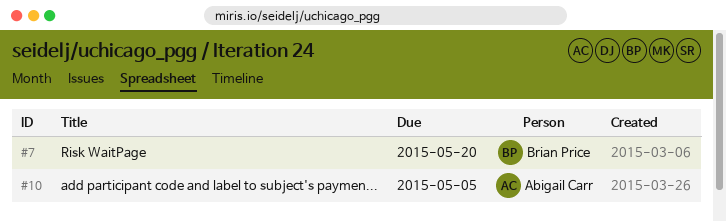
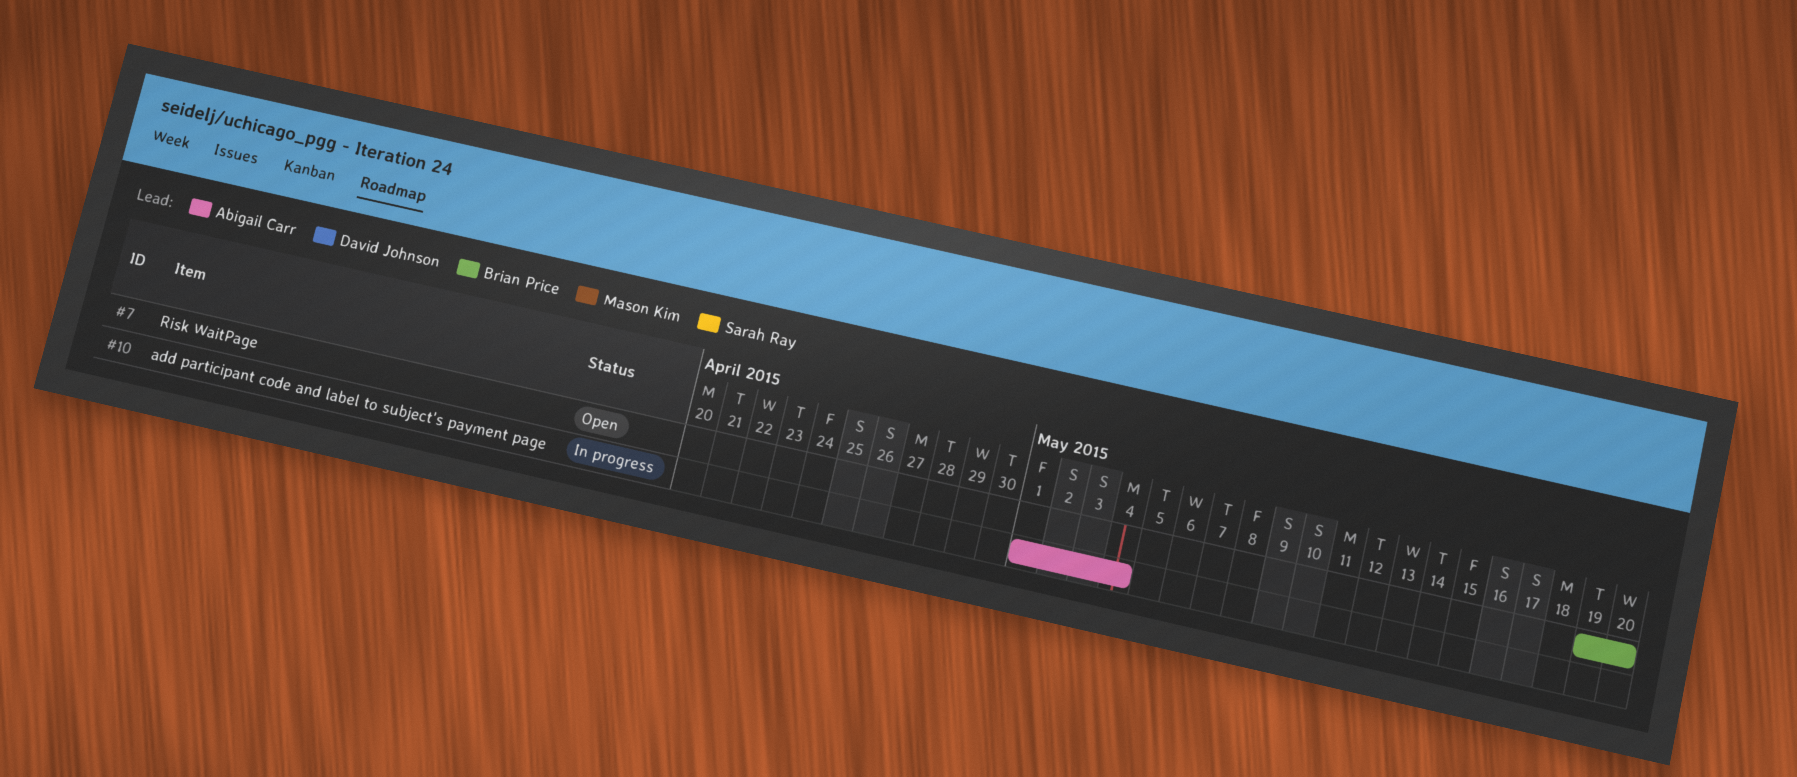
#10, due: May 5 -> May 4

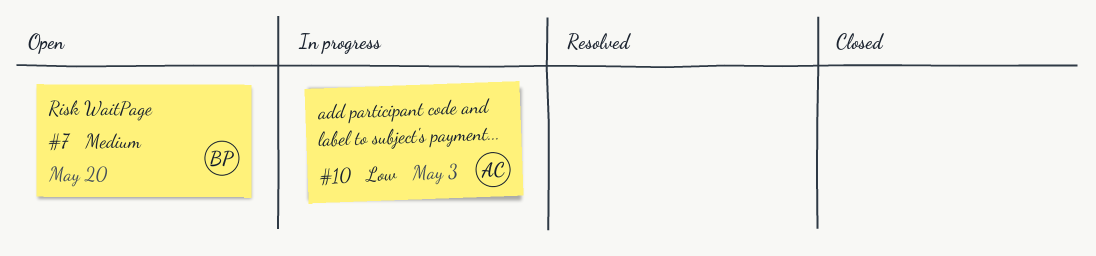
#10, due: May 4 -> May 3

